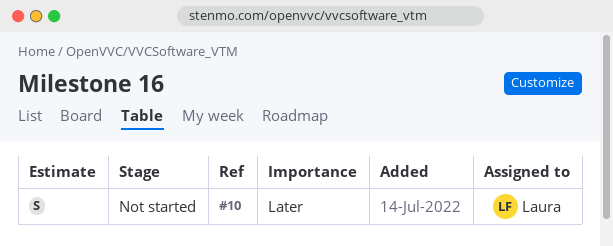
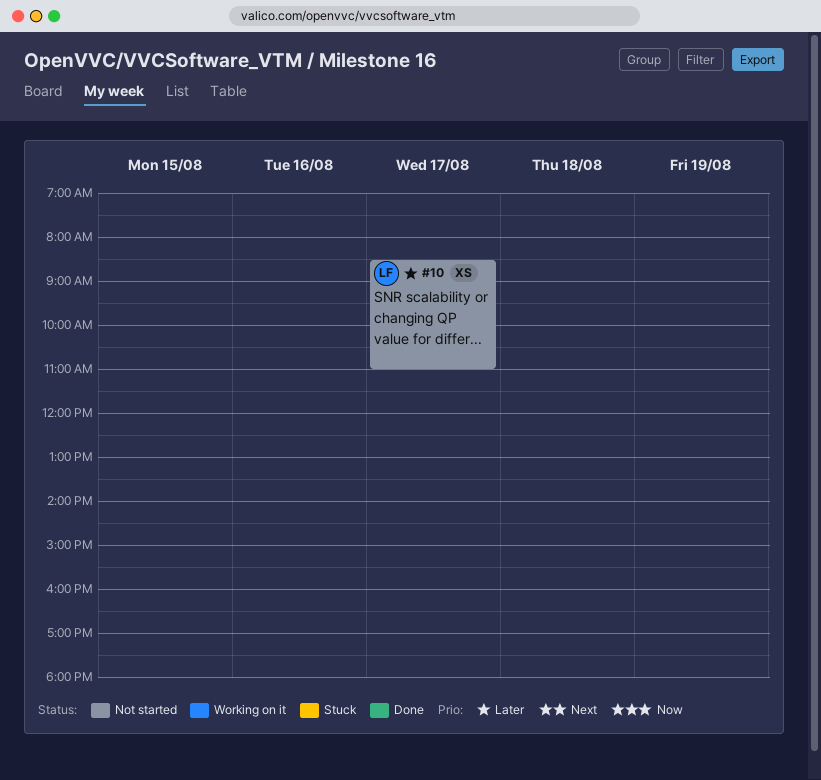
#10, estimate: S -> XS

